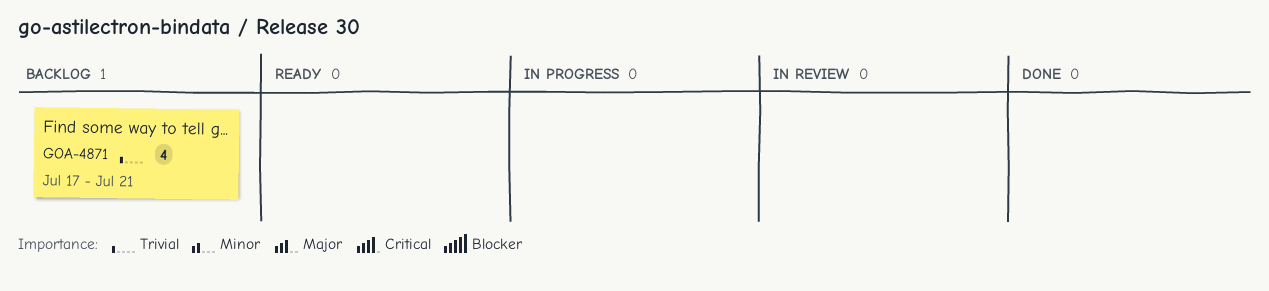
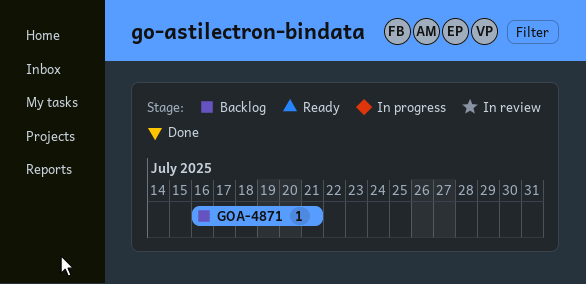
GOA-4871, estimate: 4 -> 1
GOA-4871, start: Jul 17 -> Jul 16

